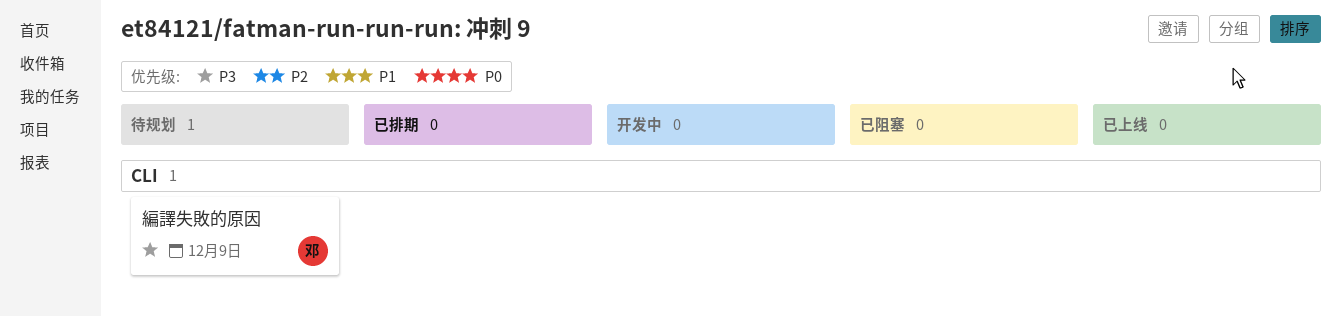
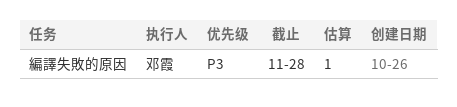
編譯失敗的原因, due: Dec 9 -> Nov 28

